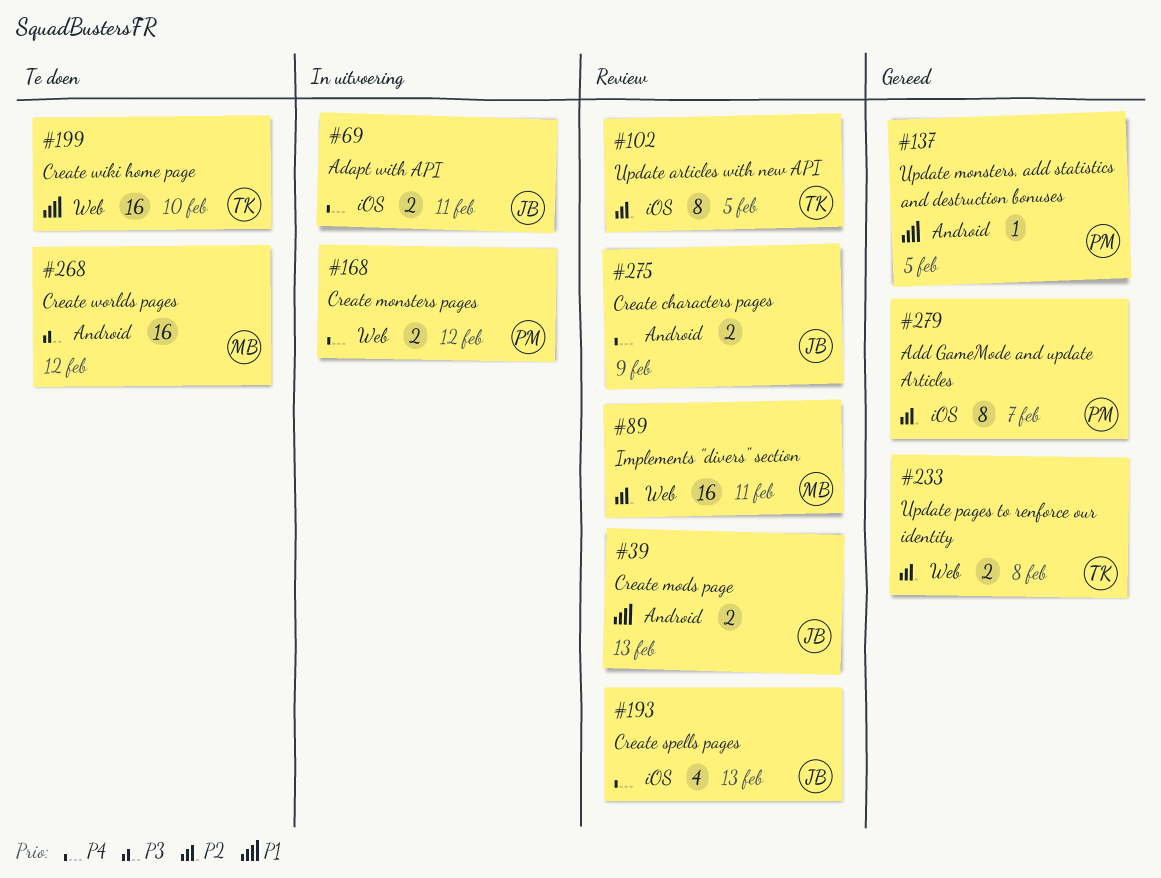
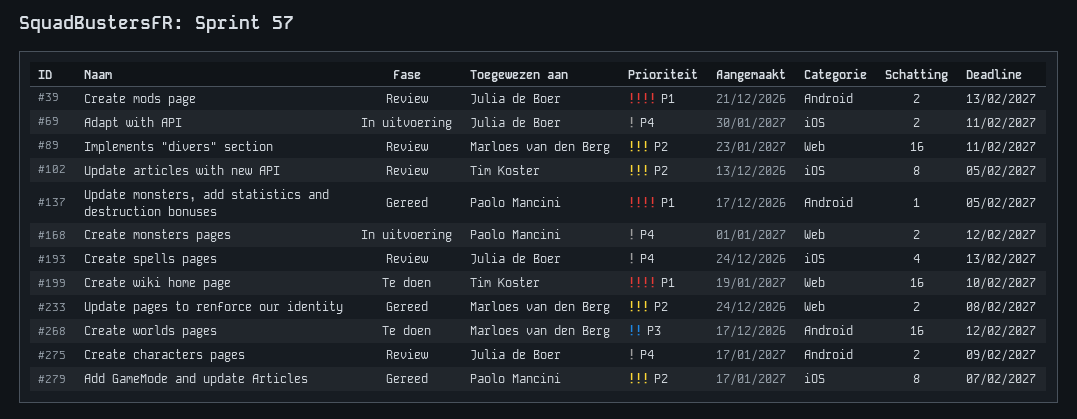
#233, owner: Tim Koster -> Marloes van den Berg

